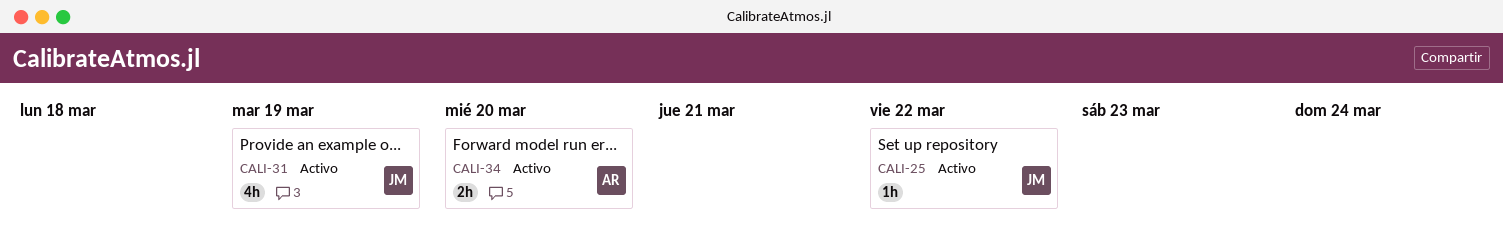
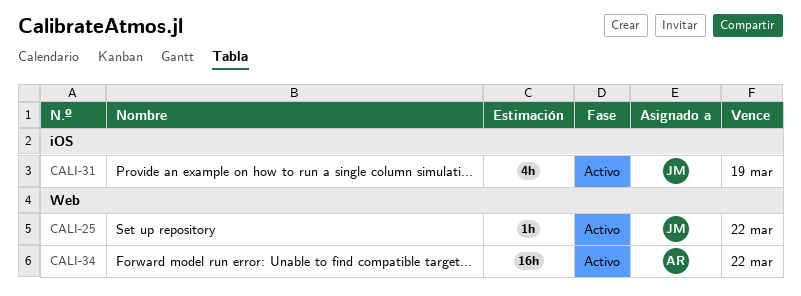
CALI-34, estimate: 2h -> 16h
CALI-34, due: Mar 20 -> Mar 22

